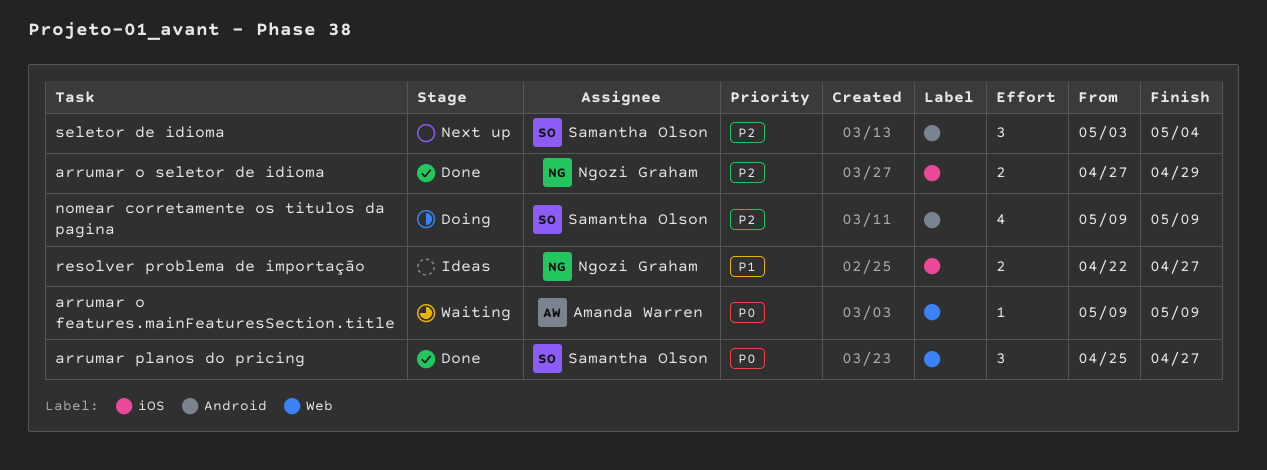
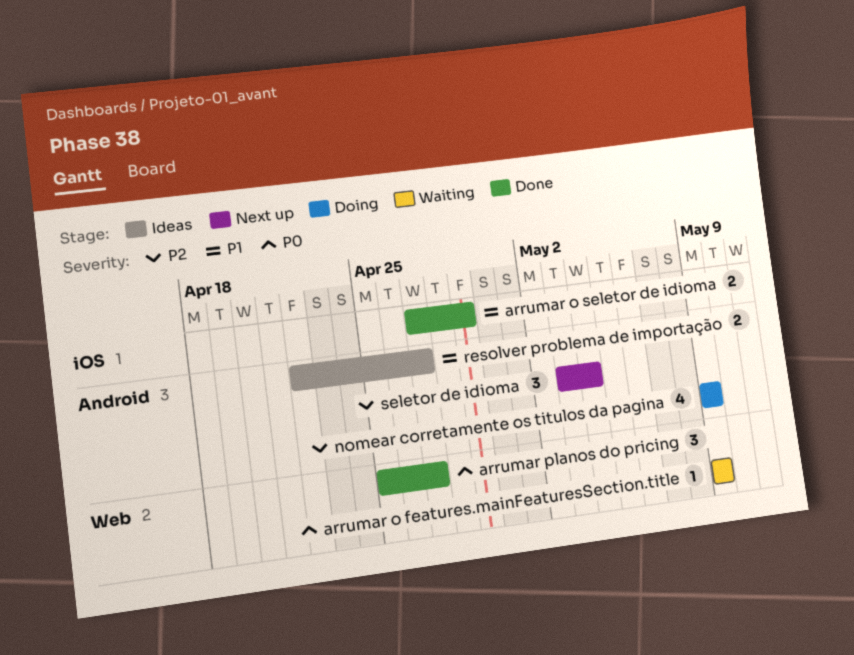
arrumar o seletor de idioma, priority: P2 -> P1
resolver problema de importação, label: iOS -> Android

